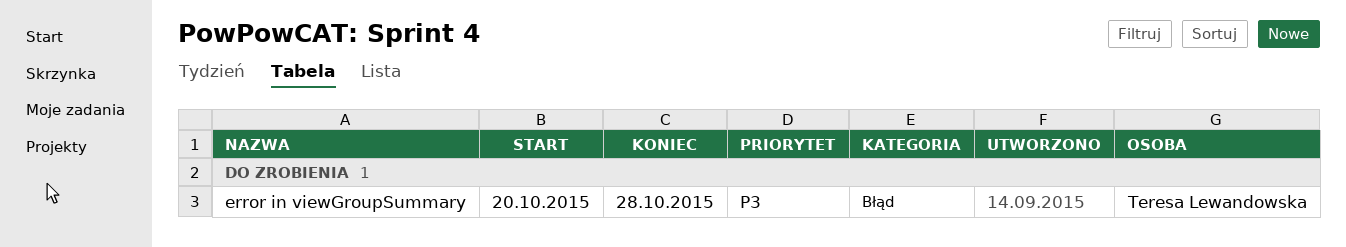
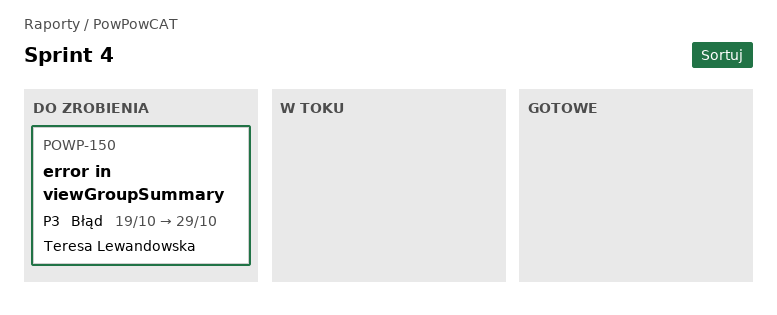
error in viewGroupSummary, start: Oct 20 -> Oct 19
error in viewGroupSummary, due: Oct 28 -> Oct 29

